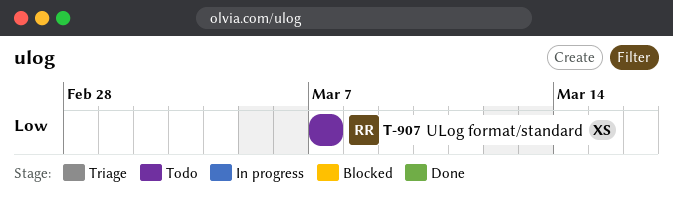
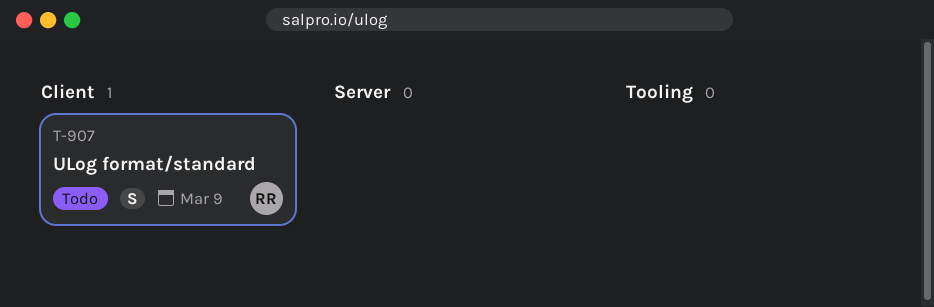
T-907, estimate: XS -> S
T-907, due: Mar 7 -> Mar 9

